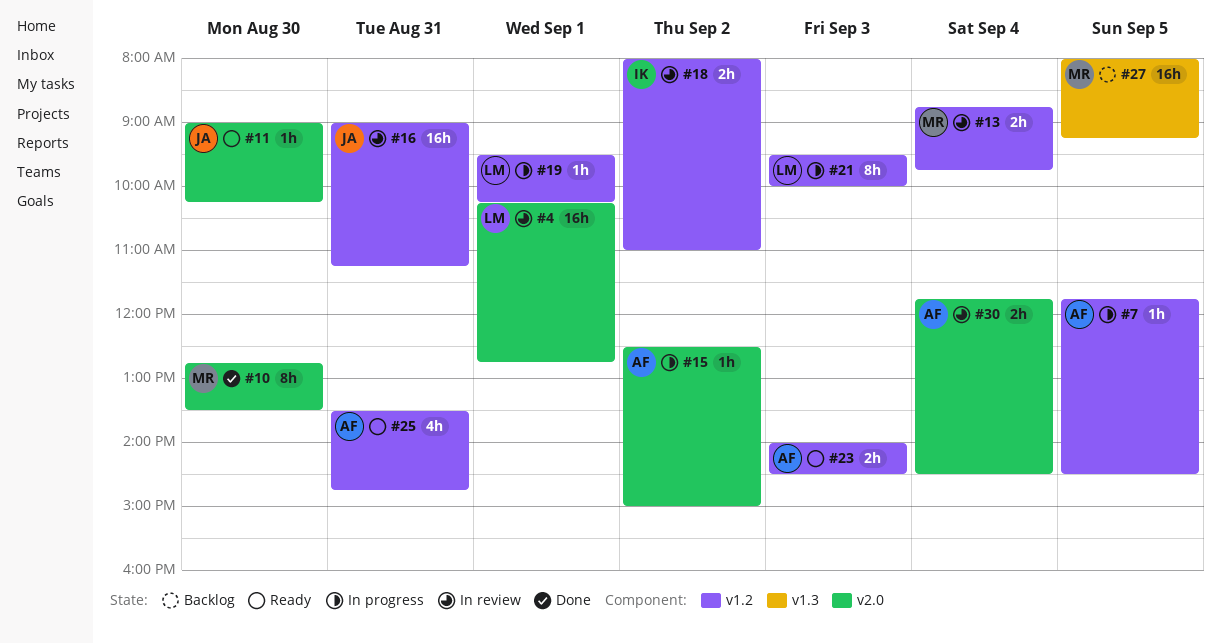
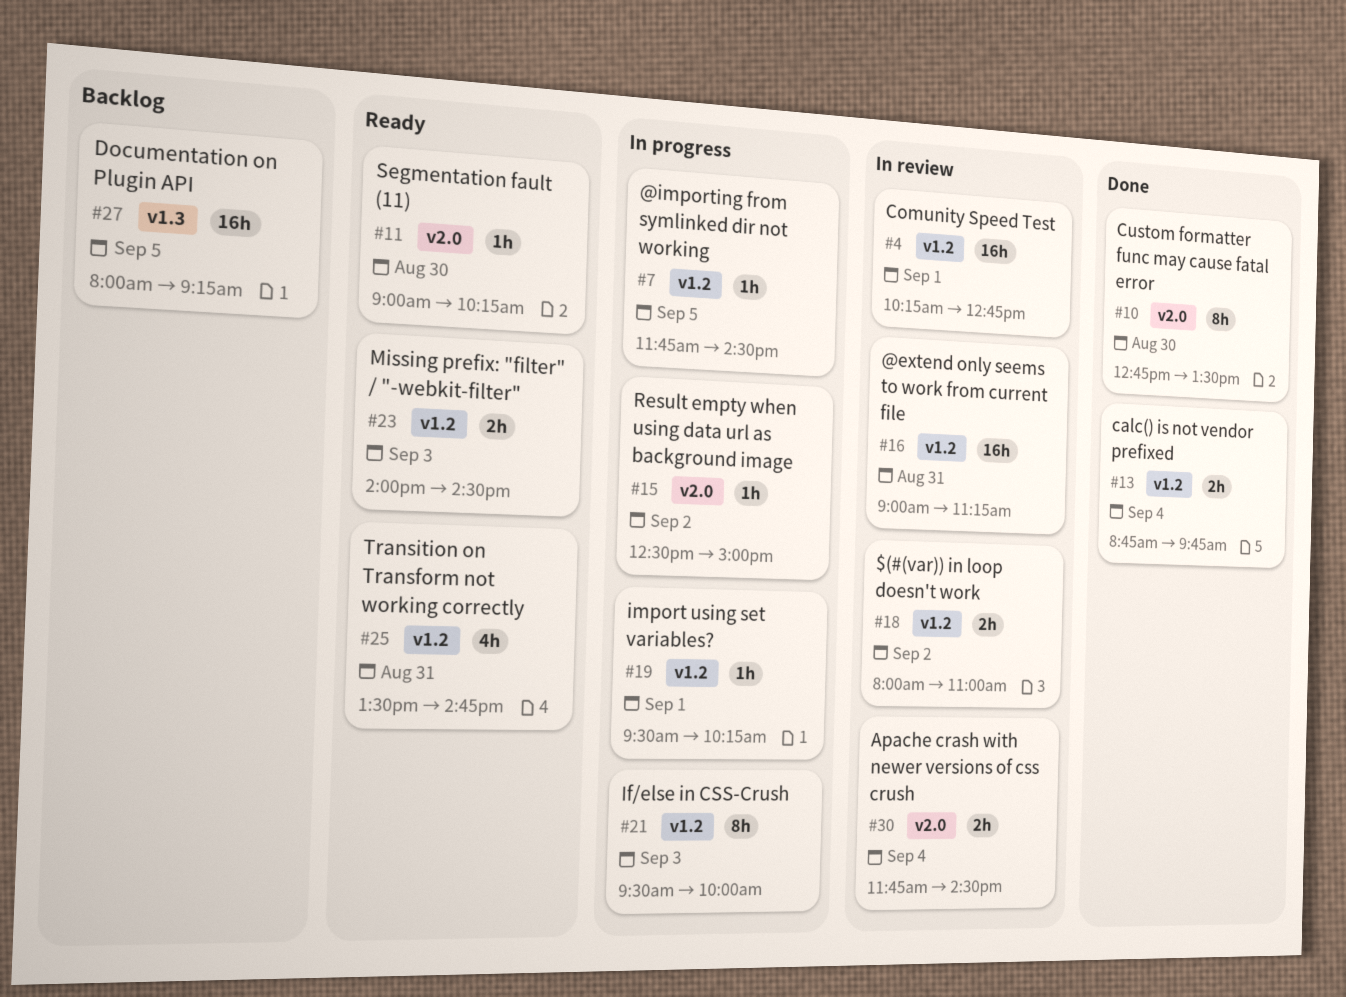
#4, label: v2.0 -> v1.2
#13, status: In review -> Done

